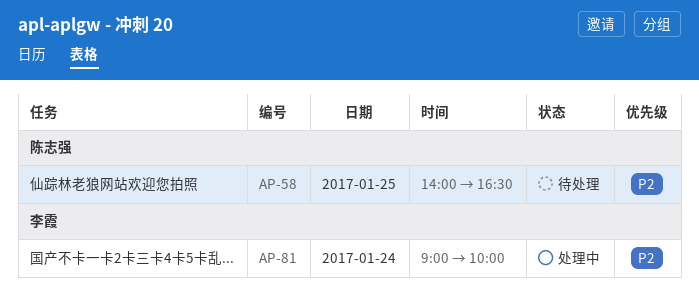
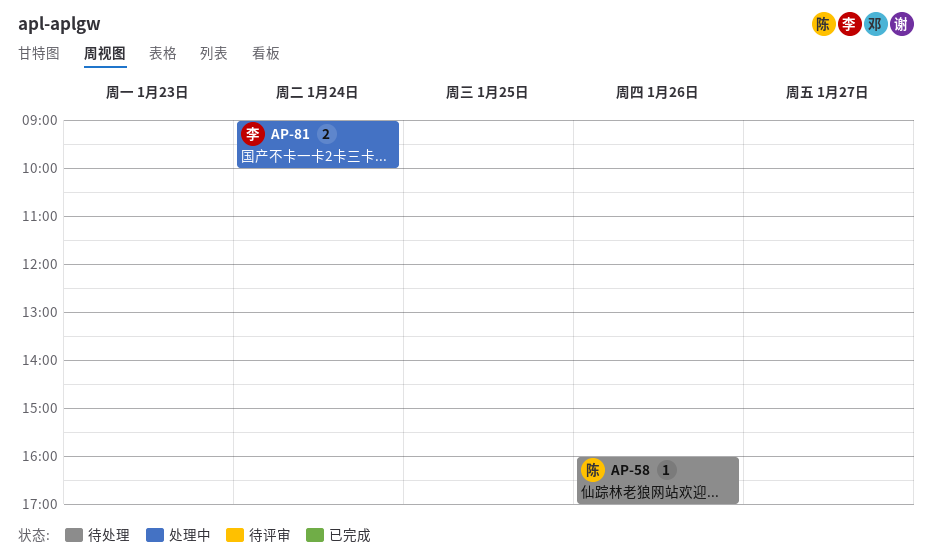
AP-58, day: Jan 25 -> Jan 26
AP-58, begins: 14:00 -> 16:00
AP-58, ends: 16:30 -> 17:00

